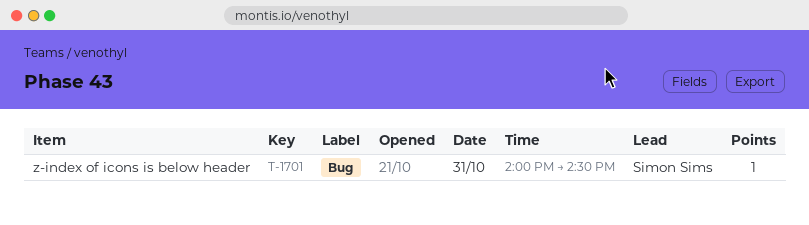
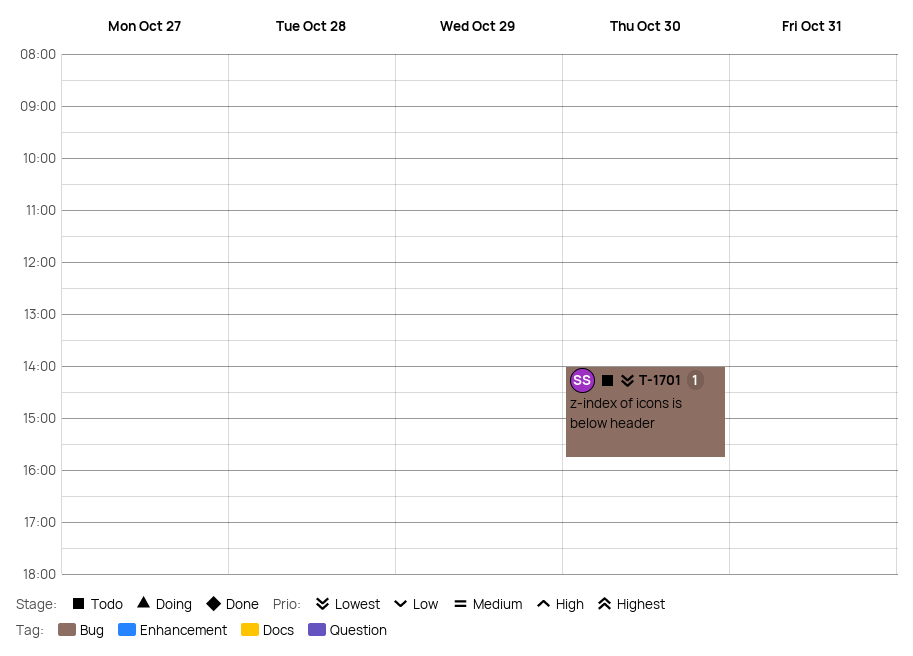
T-1701, day: Oct 31 -> Oct 30
T-1701, ends: 14:30 -> 15:45

